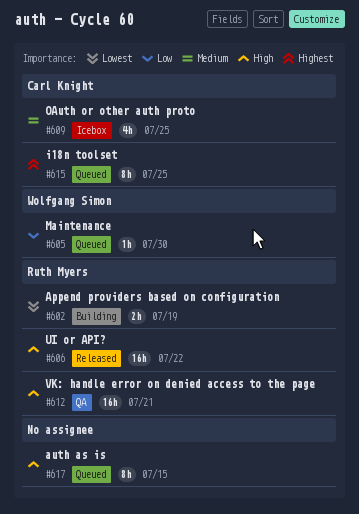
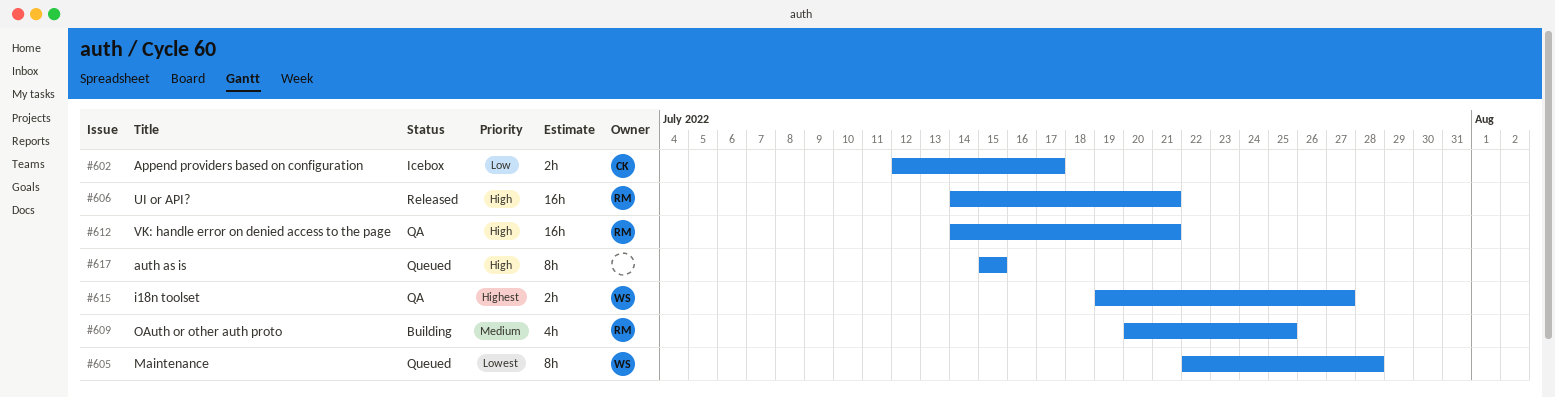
#602, status: Building -> Icebox
#602, owner: Ruth Myers -> Carl Knight
#602, priority: Lowest -> Low
#602, due: Jul 19 -> Jul 17
#605, priority: Low -> Lowest
#605, estimate: 1h -> 8h
#605, due: Jul 30 -> Jul 28
#606, due: Jul 22 -> Jul 21
#609, status: Icebox -> Building
#609, owner: Carl Knight -> Ruth Myers
#615, status: Queued -> QA
#615, owner: Carl Knight -> Wolfgang Simon
#615, estimate: 8h -> 2h
#615, due: Jul 25 -> Jul 27

